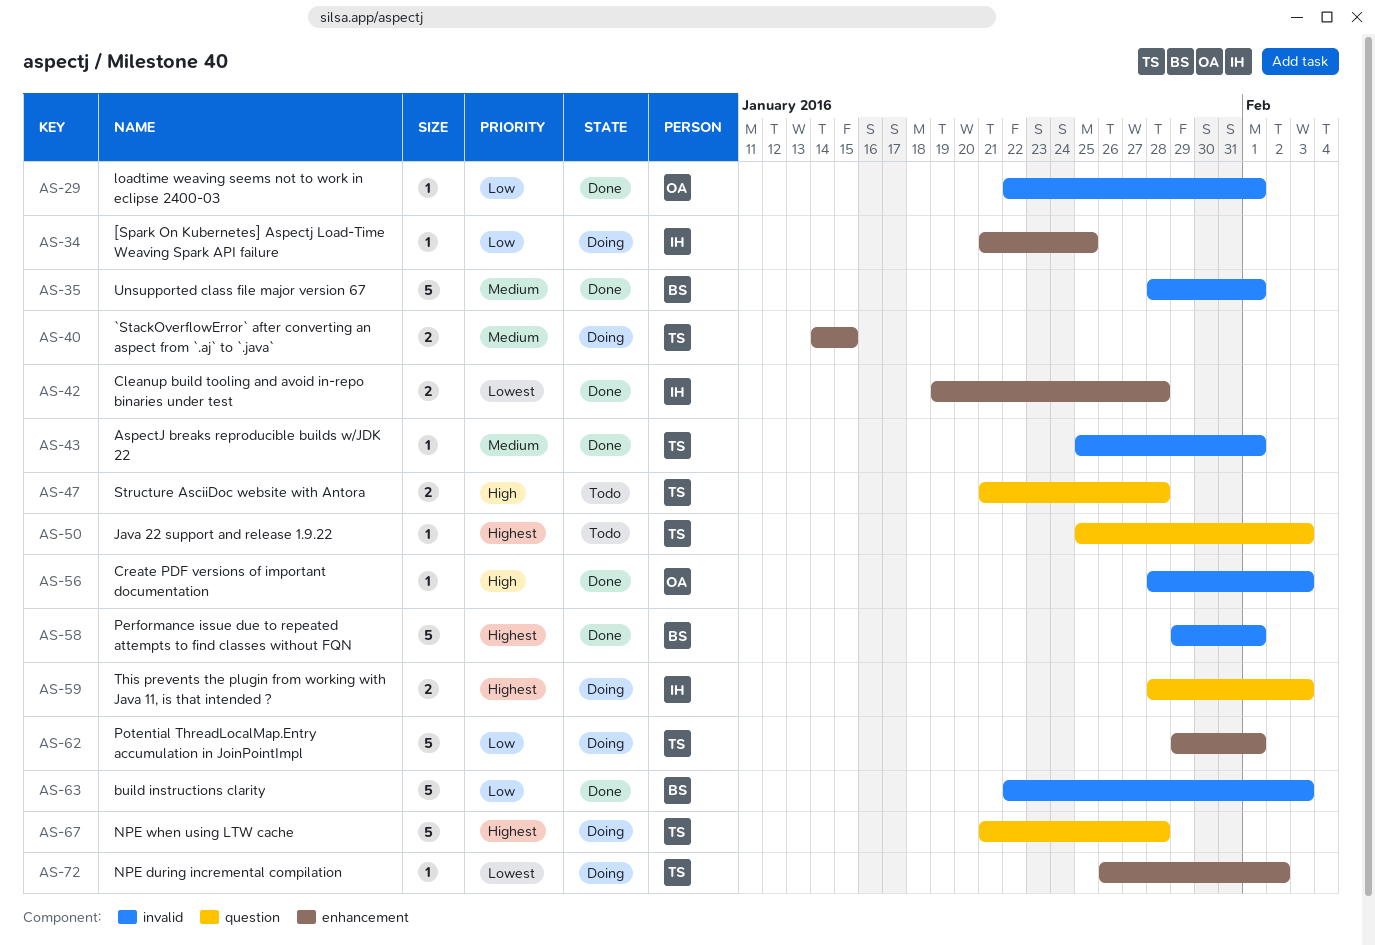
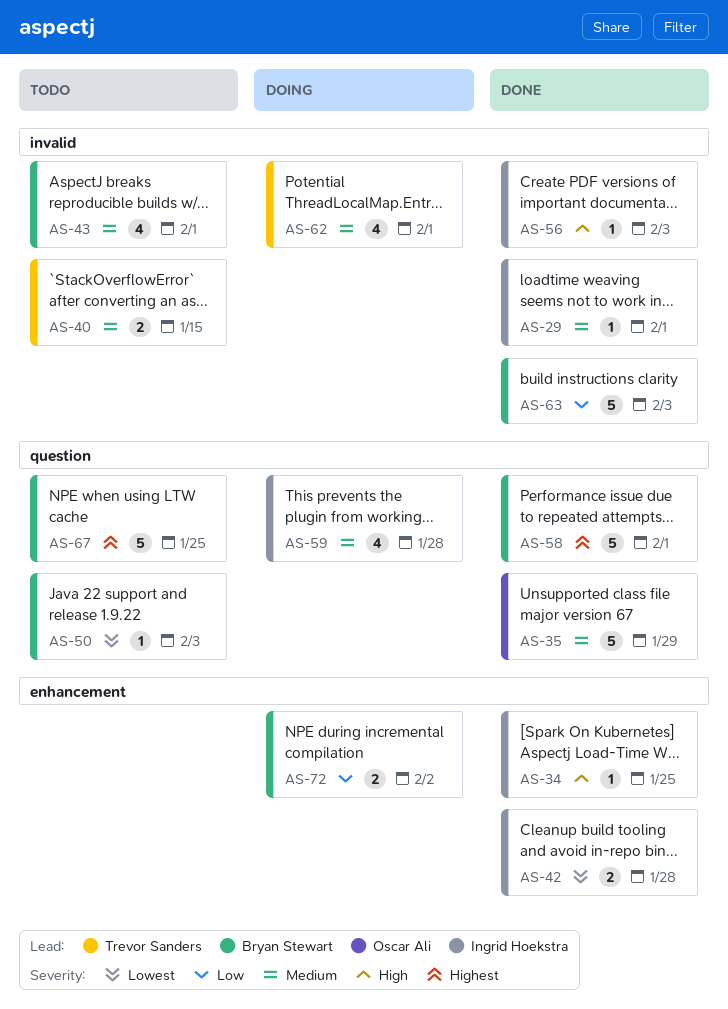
AS-29, owner: Oscar Ali -> Ingrid Hoekstra
AS-29, priority: Low -> Medium
AS-34, status: Doing -> Done
AS-34, priority: Low -> High
AS-35, owner: Bryan Stewart -> Oscar Ali
AS-35, label: invalid -> question
AS-35, due: Feb 1 -> Jan 29
AS-40, status: Doing -> Todo
AS-40, label: enhancement -> invalid
AS-43, status: Done -> Todo
AS-43, owner: Trevor Sanders -> Bryan Stewart
AS-43, estimate: 1 -> 4
AS-47: present -> none
AS-50, owner: Trevor Sanders -> Bryan Stewart
AS-50, priority: Highest -> Lowest
AS-56, owner: Oscar Ali -> Ingrid Hoekstra
AS-58, label: invalid -> question
AS-59, priority: Highest -> Medium
AS-59, estimate: 2 -> 4
AS-59, due: Feb 3 -> Jan 28
AS-62, priority: Low -> Medium
AS-62, label: enhancement -> invalid
AS-62, estimate: 5 -> 4
AS-67, status: Doing -> Todo
AS-67, owner: Trevor Sanders -> Bryan Stewart
AS-67, due: Jan 28 -> Jan 25
AS-72, owner: Trevor Sanders -> Bryan Stewart
AS-72, priority: Lowest -> Low
AS-72, estimate: 1 -> 2

